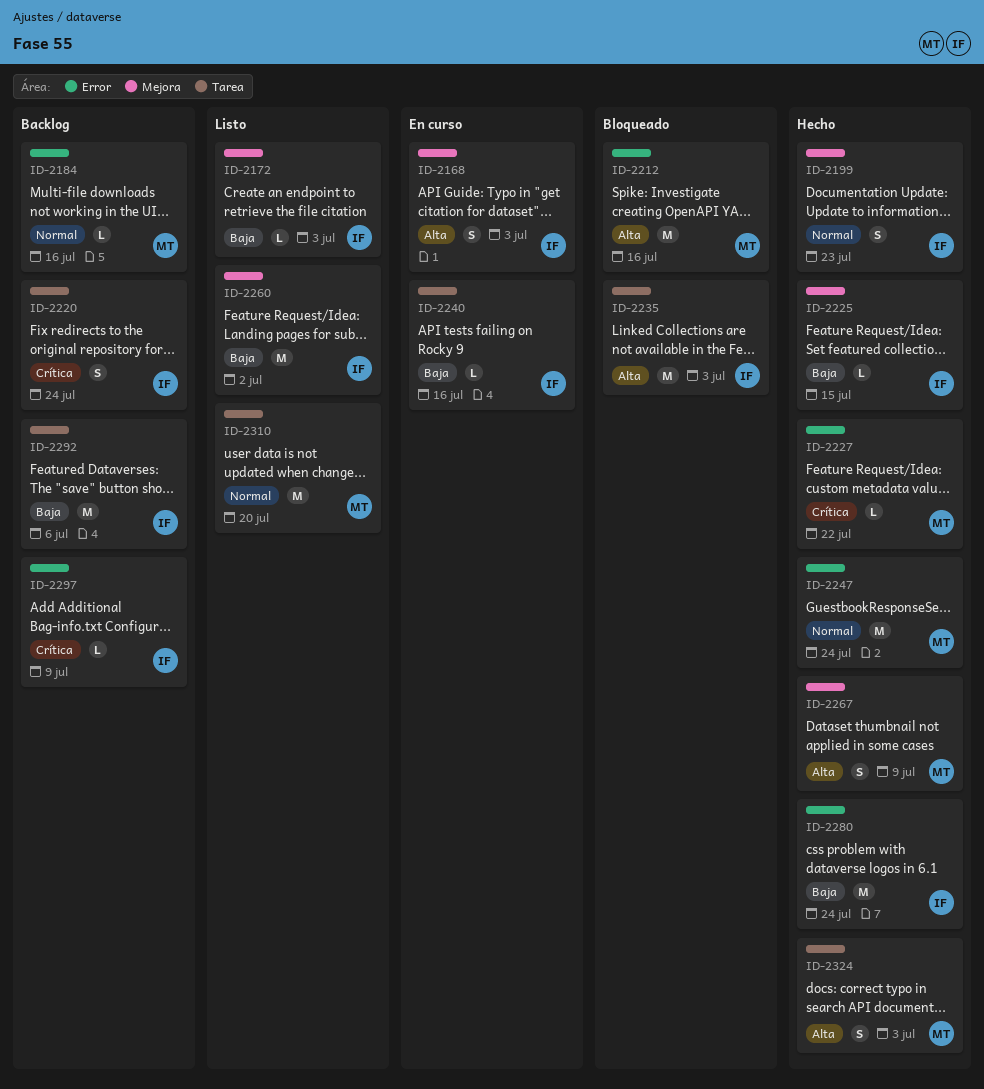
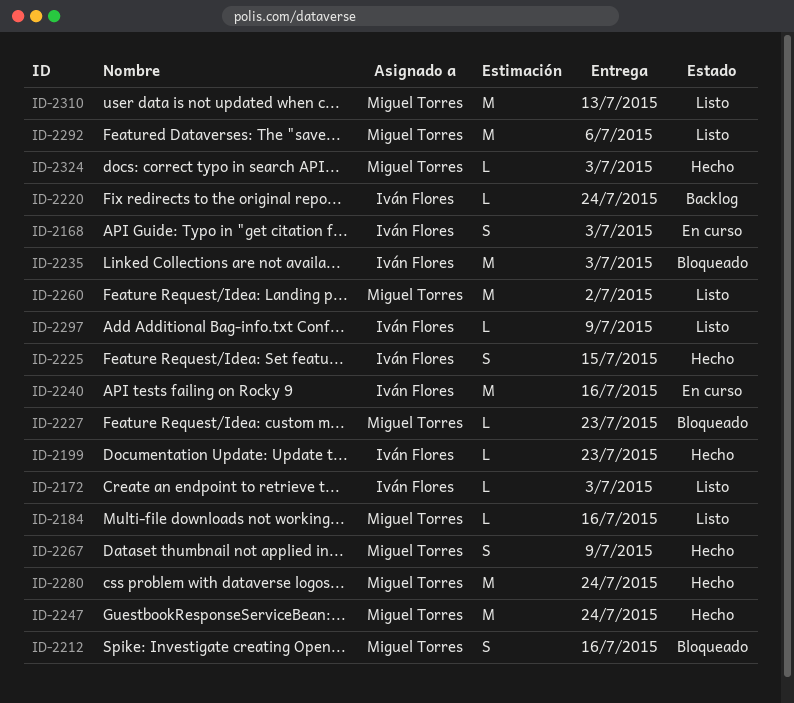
ID-2184, status: Backlog -> Listo
ID-2199, estimate: S -> L
ID-2212, estimate: M -> S
ID-2220, estimate: S -> L
ID-2225, estimate: L -> S
ID-2227, status: Hecho -> Bloqueado
ID-2227, due: Jul 22 -> Jul 23
ID-2240, estimate: L -> M
ID-2260, owner: Iván Flores -> Miguel Torres
ID-2280, owner: Iván Flores -> Miguel Torres
ID-2292, status: Backlog -> Listo
ID-2292, owner: Iván Flores -> Miguel Torres
ID-2297, status: Backlog -> Listo
ID-2310, due: Jul 20 -> Jul 13
ID-2324, estimate: S -> L

